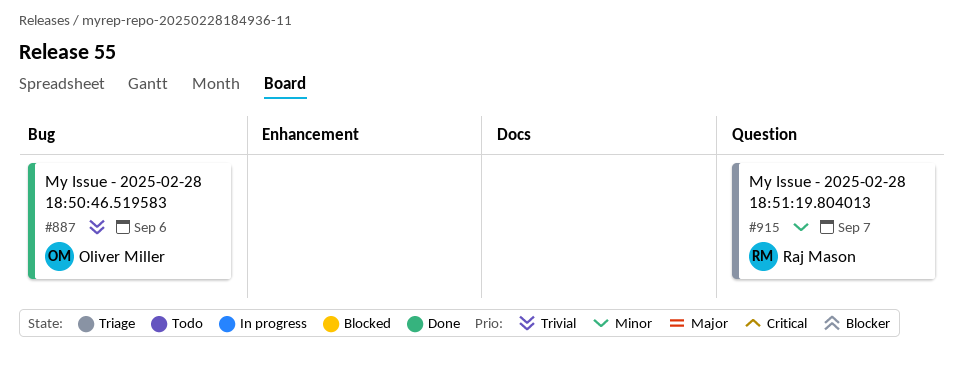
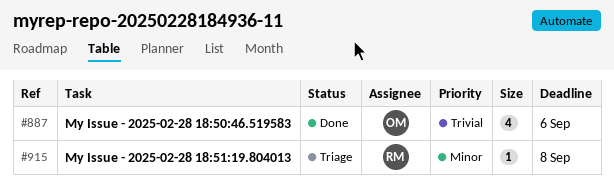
#915, due: Sep 7 -> Sep 8

